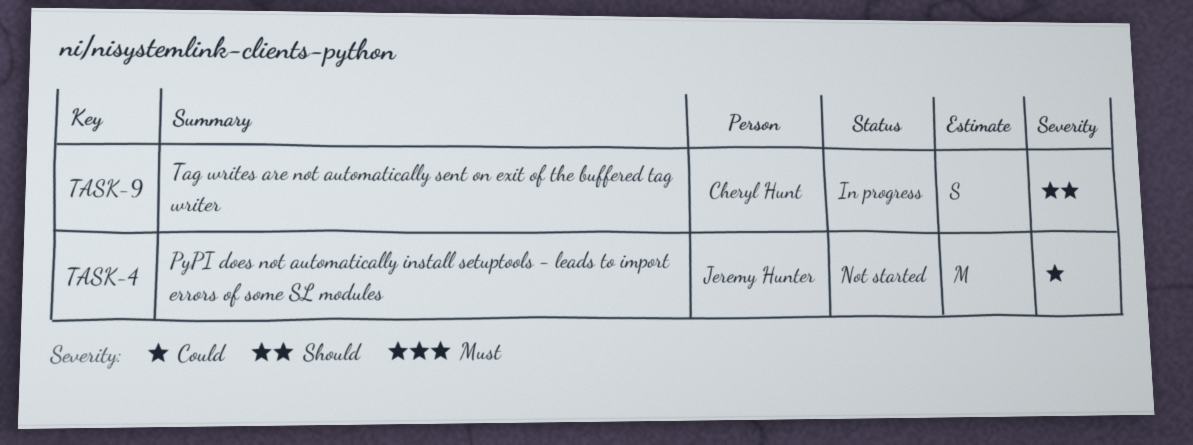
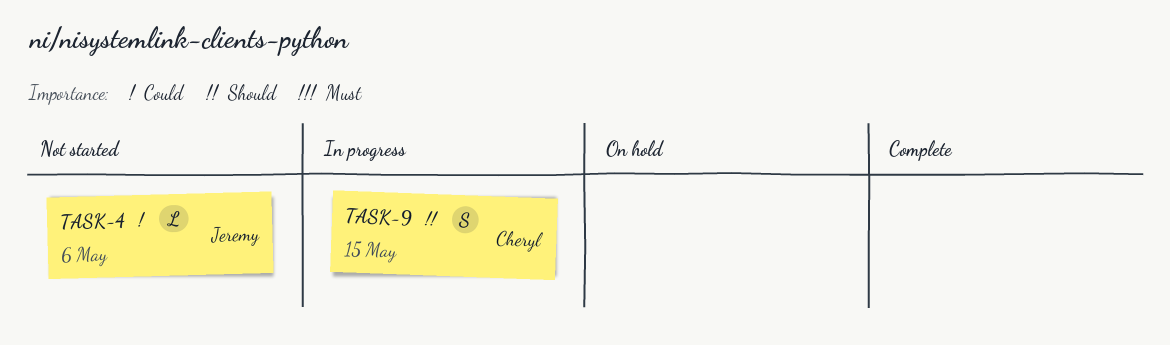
TASK-4, estimate: M -> L

